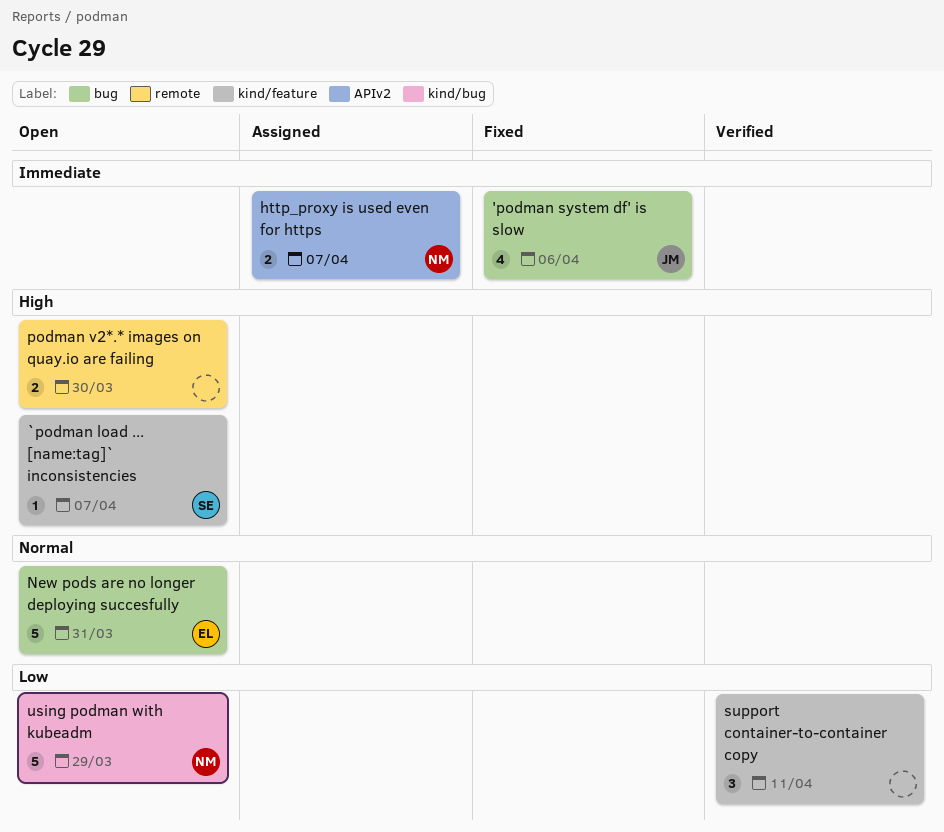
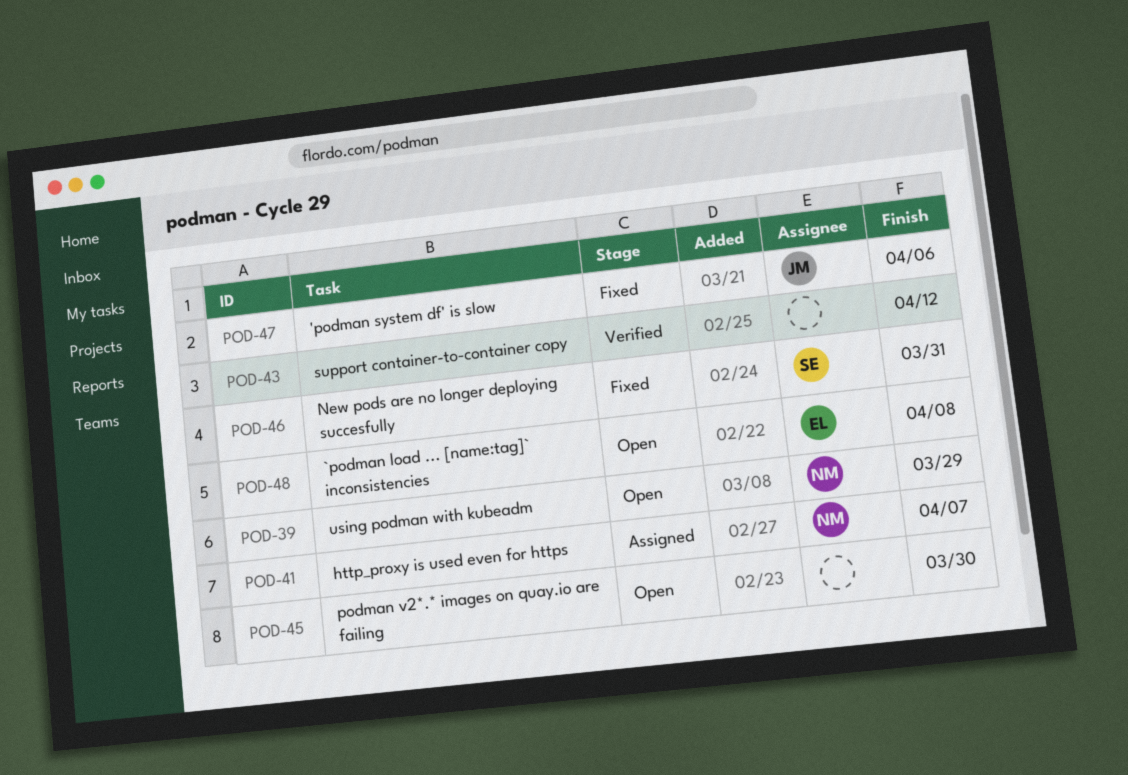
`podman load ... [name:tag]` inconsistencies, owner: SE -> EL
`podman load ... [name:tag]` inconsistencies, due: Apr 7 -> Apr 8
New pods are no longer deploying succesfully, status: Open -> Fixed
New pods are no longer deploying succesfully, owner: EL -> SE
support container-to-container copy, due: Apr 11 -> Apr 12

